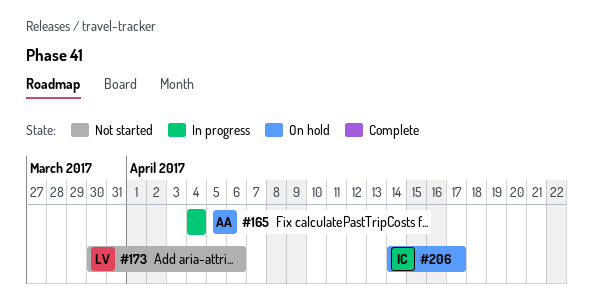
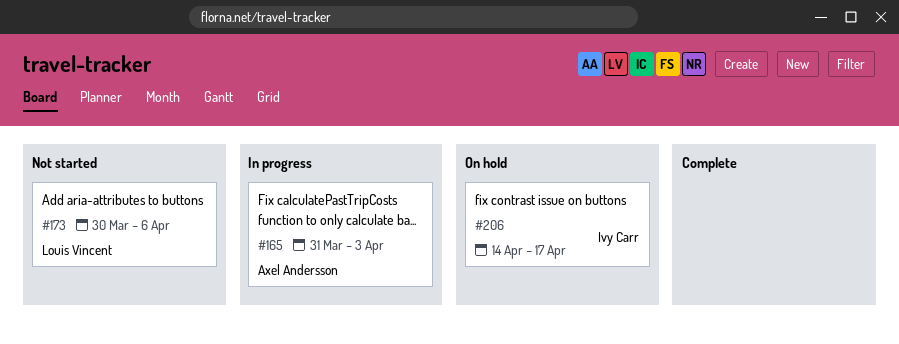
#165, start: Apr 4 -> Mar 31
#165, due: Apr 4 -> Apr 3

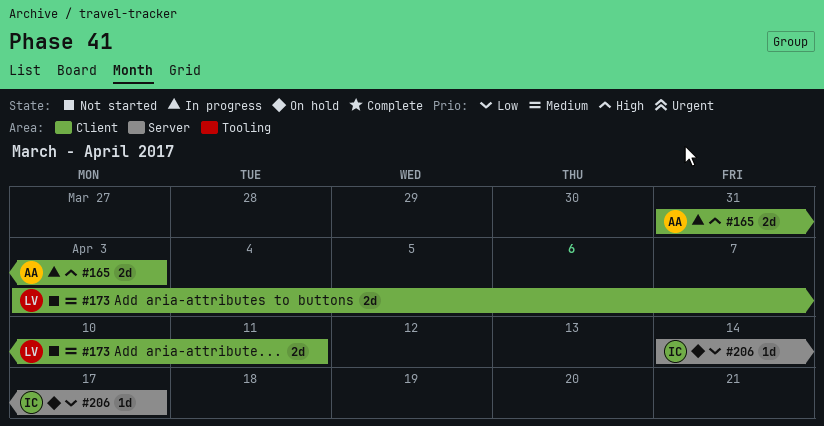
#173, start: Mar 30 -> Apr 3
#173, due: Apr 6 -> Apr 11

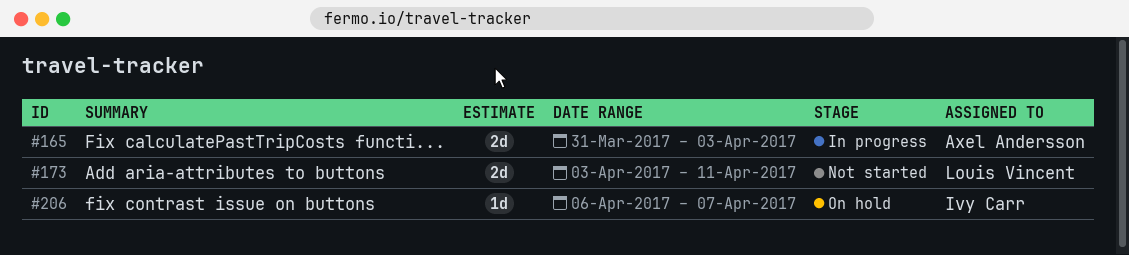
#206, start: Apr 14 -> Apr 6
#206, due: Apr 17 -> Apr 7

